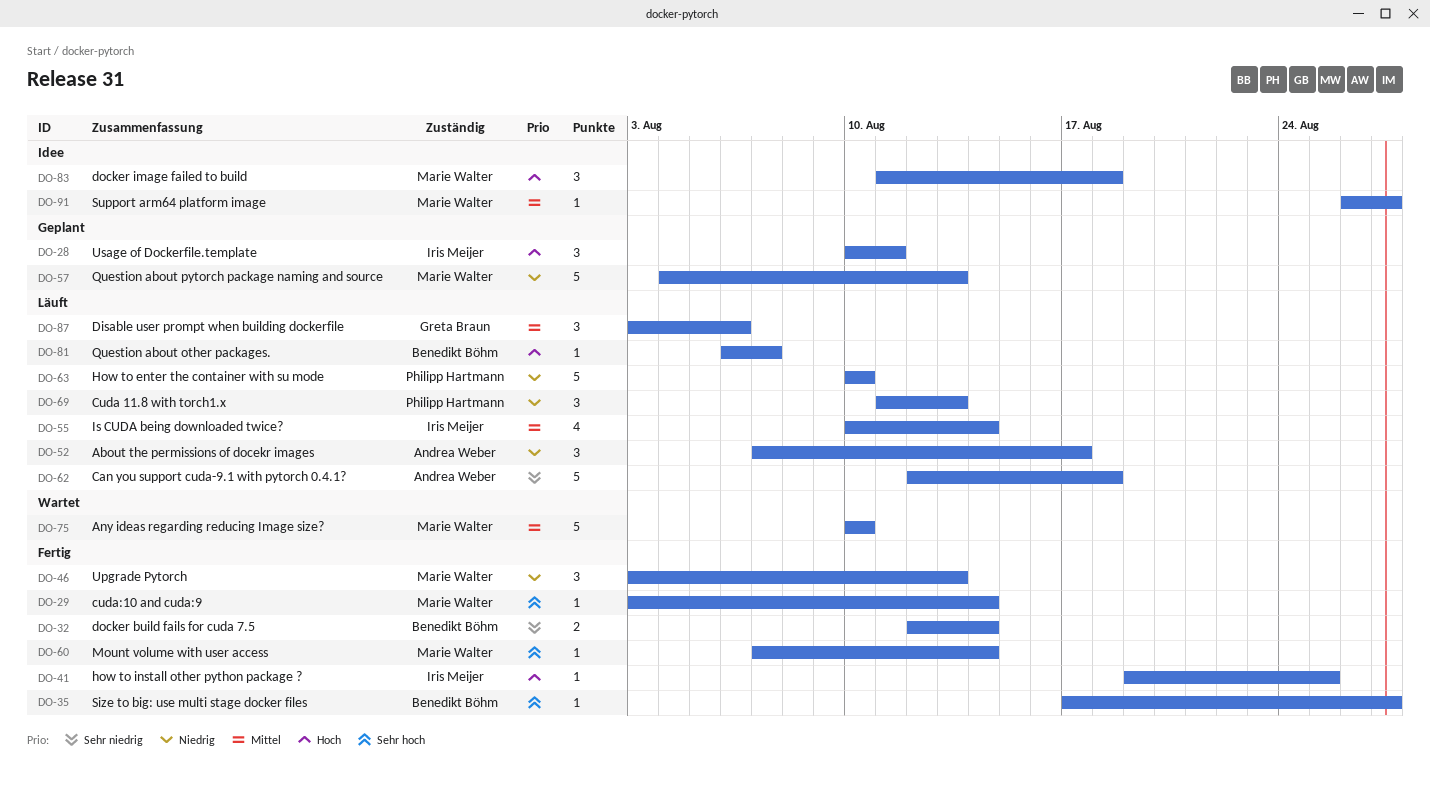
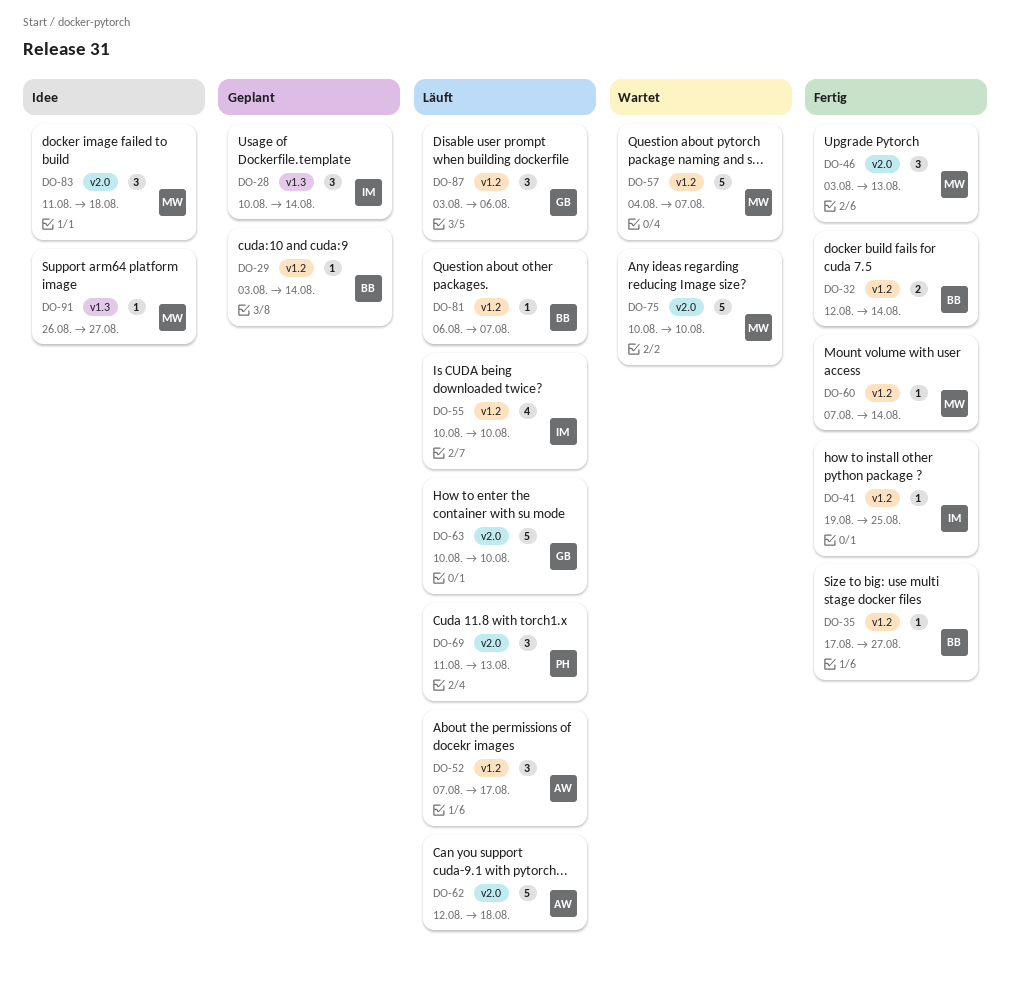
DO-28, due: Aug 11 -> Aug 14
DO-29, status: Fertig -> Geplant
DO-29, owner: Marie Walter -> Benedikt Böhm
DO-55, due: Aug 14 -> Aug 10
DO-57, status: Geplant -> Wartet
DO-57, due: Aug 13 -> Aug 7
DO-63, owner: Philipp Hartmann -> Greta Braun

